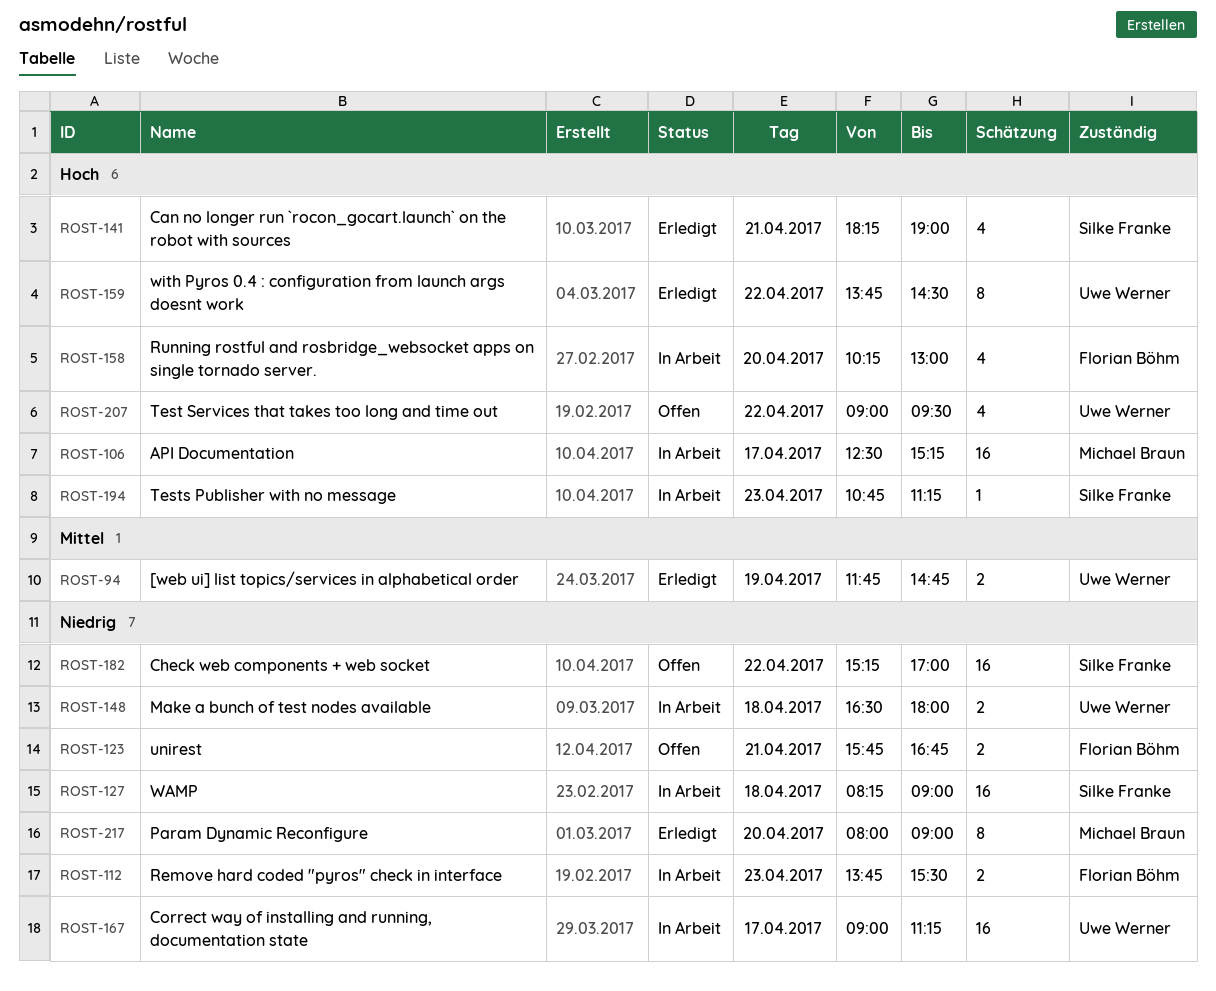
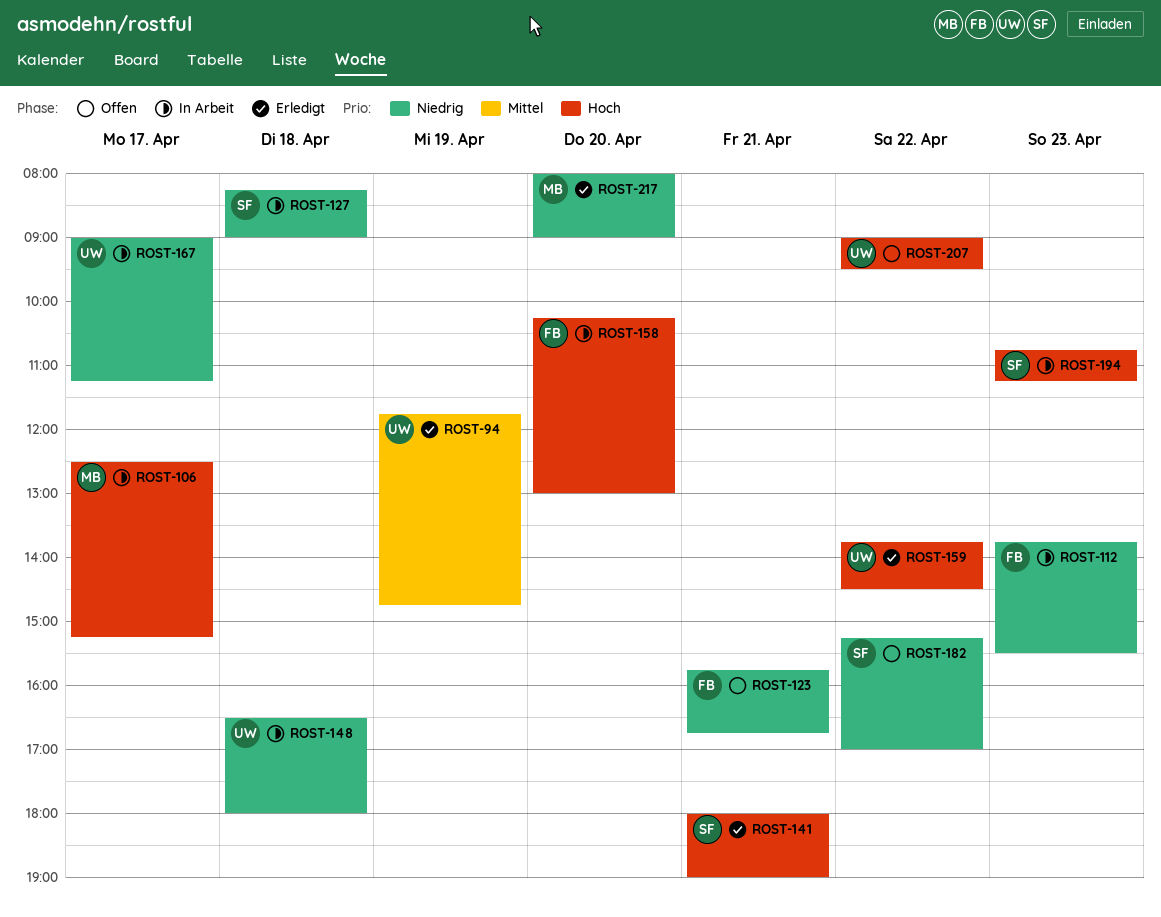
ROST-141, begins: 18:15 -> 18:00

